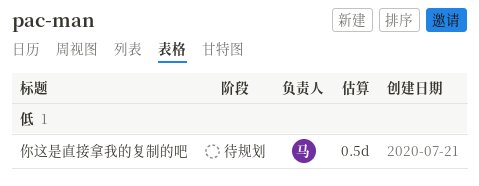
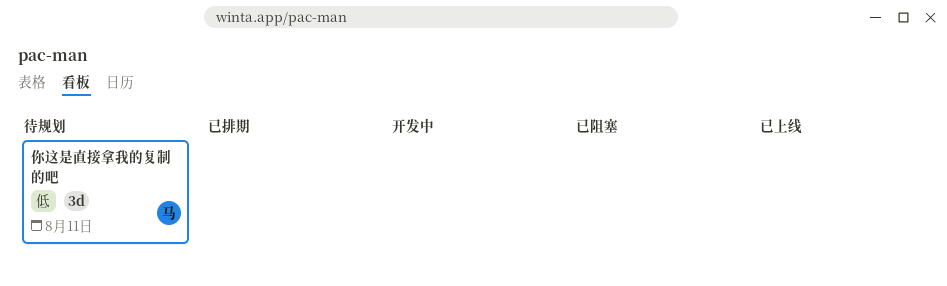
你这是直接拿我的复制的吧, estimate: 0.5d -> 3d

